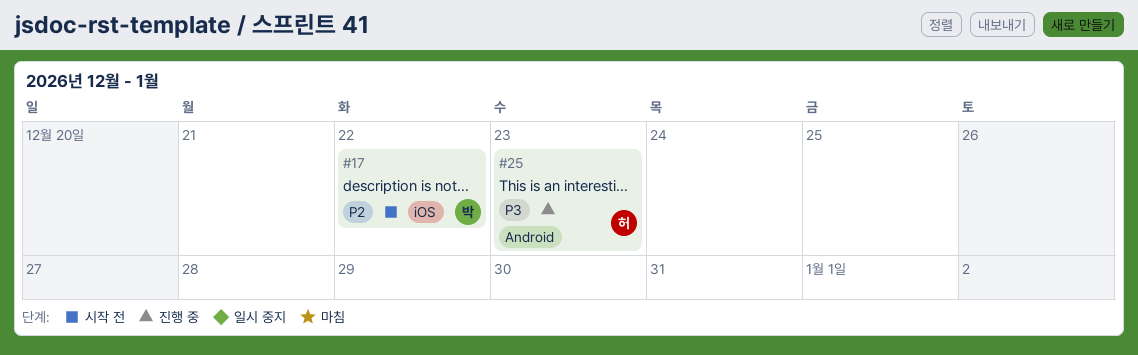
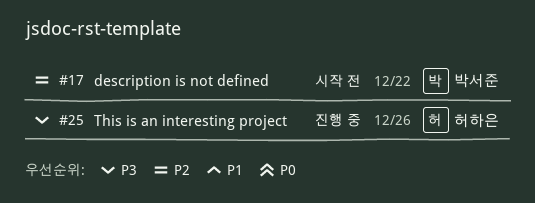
#25, due: Dec 23 -> Dec 26

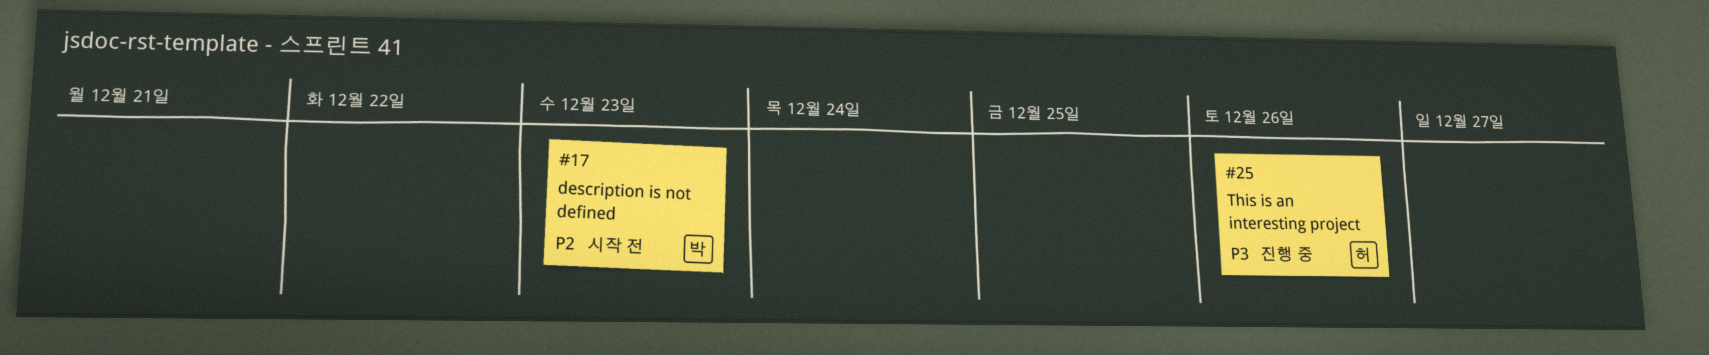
#17, due: Dec 22 -> Dec 23

